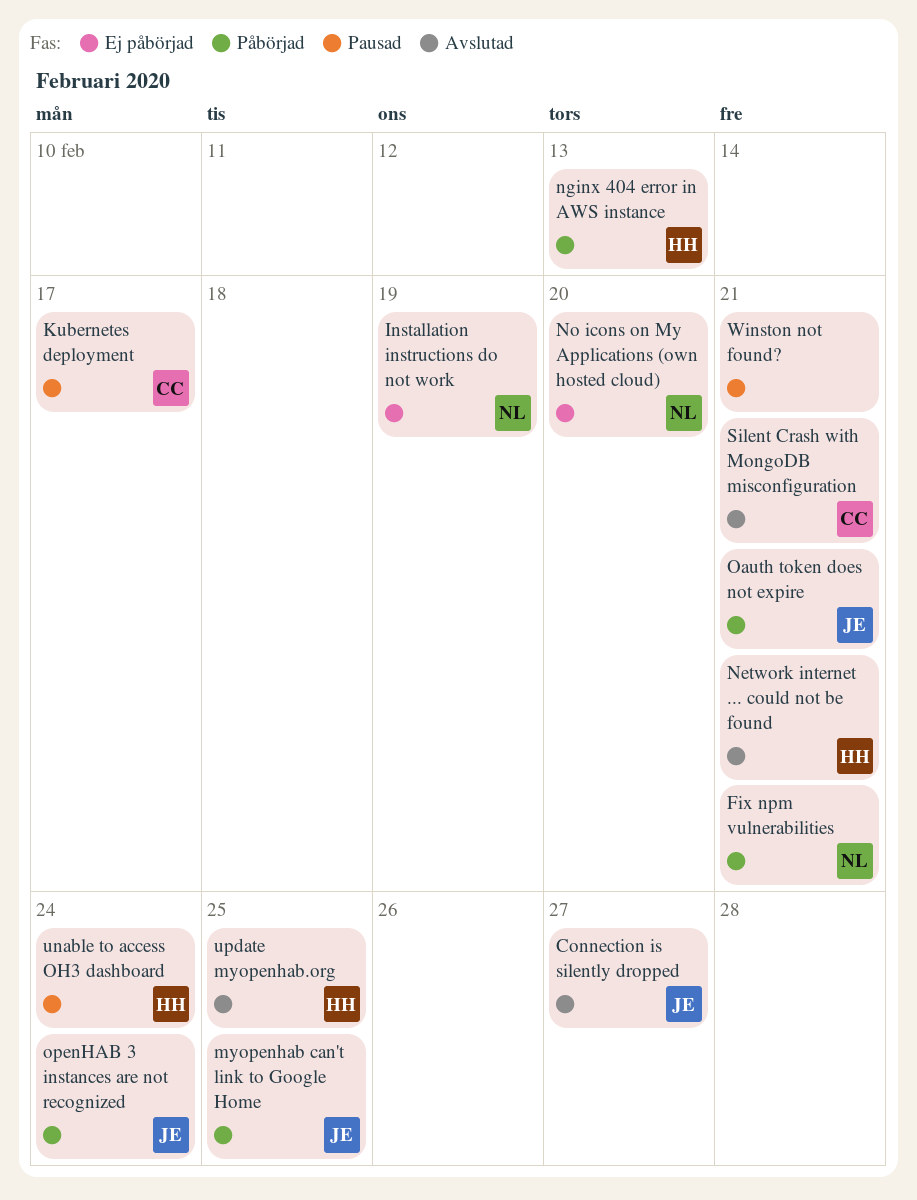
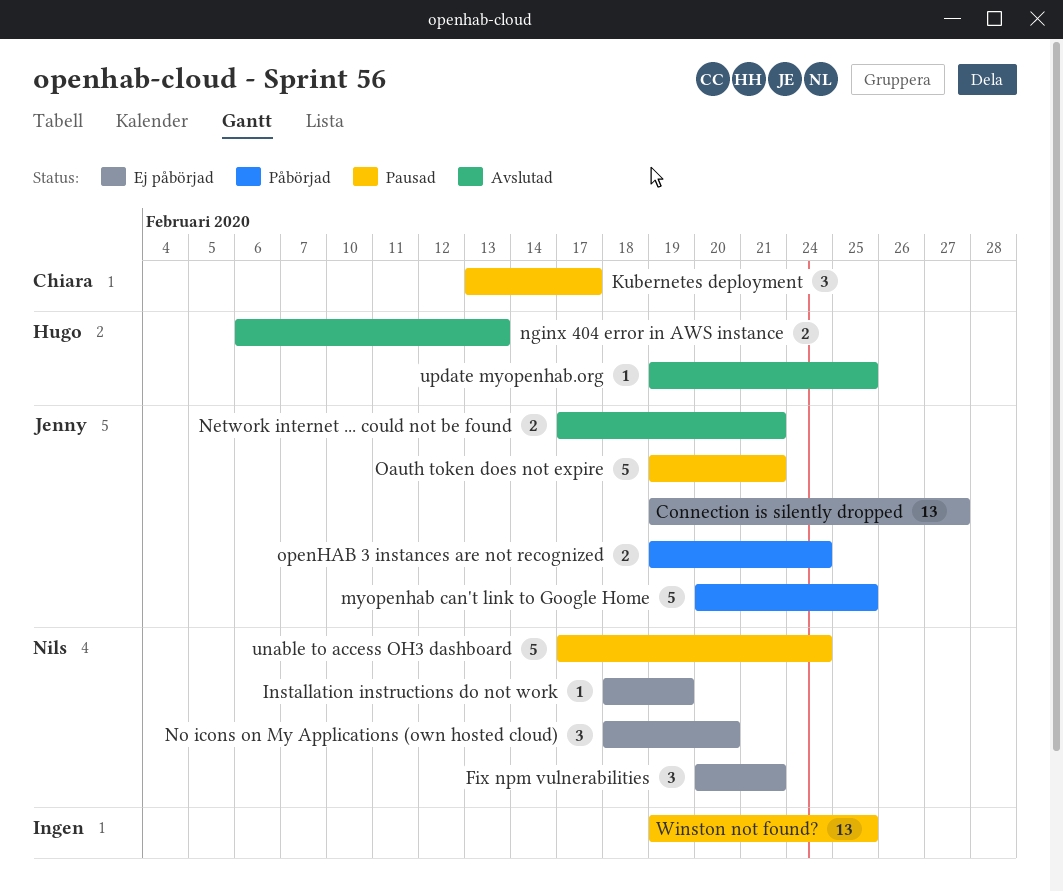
Connection is silently dropped, status: Avslutad -> Ej påbörjad
Fix npm vulnerabilities, status: Påbörjad -> Ej påbörjad
Network internet ... could not be found, owner: Hugo -> Jenny
nginx 404 error in AWS instance, status: Påbörjad -> Avslutad
Oauth token does not expire, status: Påbörjad -> Pausad
Silent Crash with MongoDB misconfiguration: present -> none
unable to access OH3 dashboard, owner: Hugo -> Nils
Winston not found?, due: Feb 21 -> Feb 25

